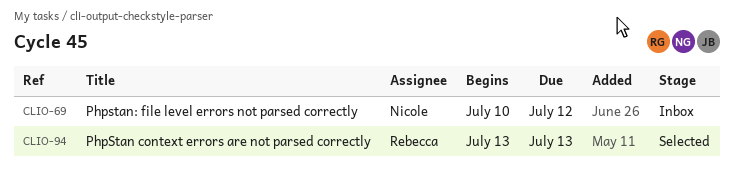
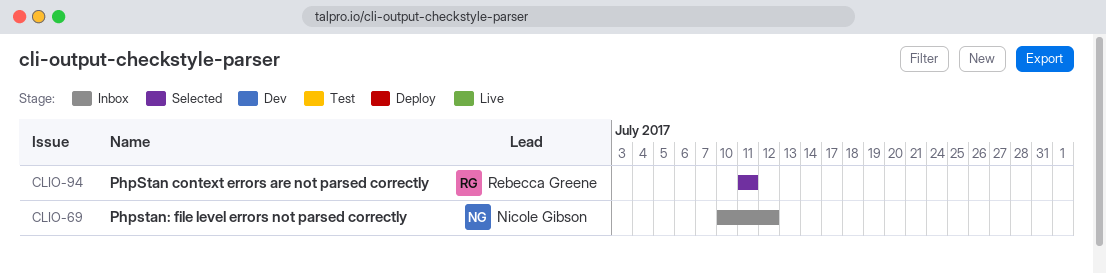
CLIO-94, start: Jul 13 -> Jul 11
CLIO-94, due: Jul 13 -> Jul 11

